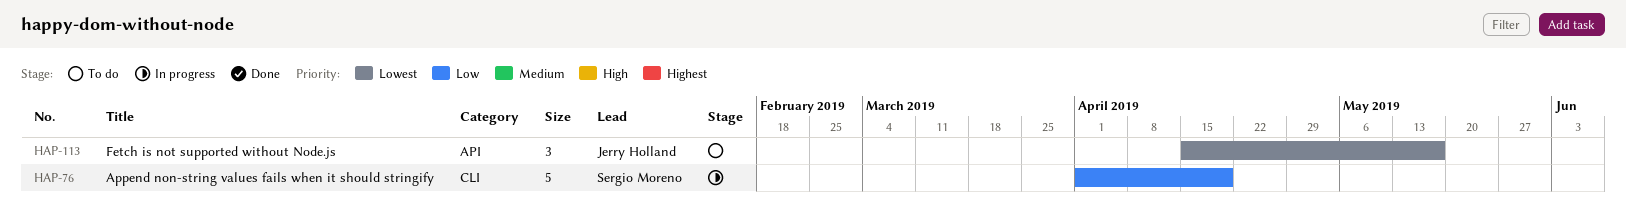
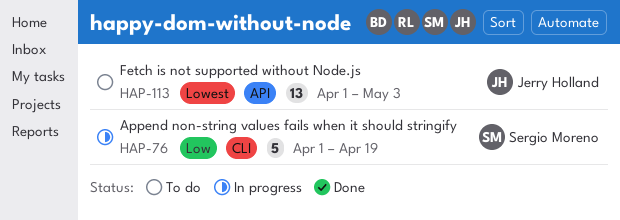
HAP-113, estimate: 3 -> 13
HAP-113, start: Apr 15 -> Apr 1
HAP-113, due: May 17 -> May 3

